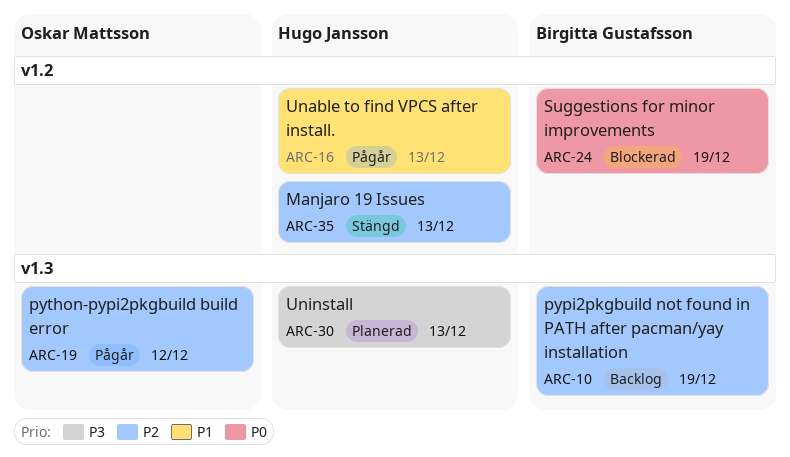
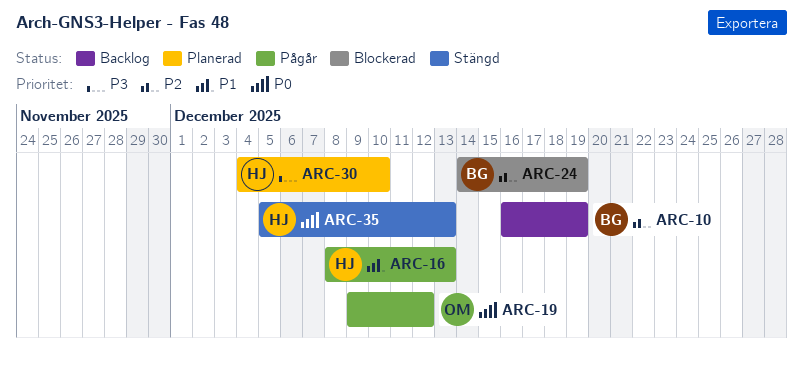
ARC-19, priority: P2 -> P0
ARC-24, priority: P0 -> P2
ARC-30, due: Dec 13 -> Dec 10
ARC-35, priority: P2 -> P0

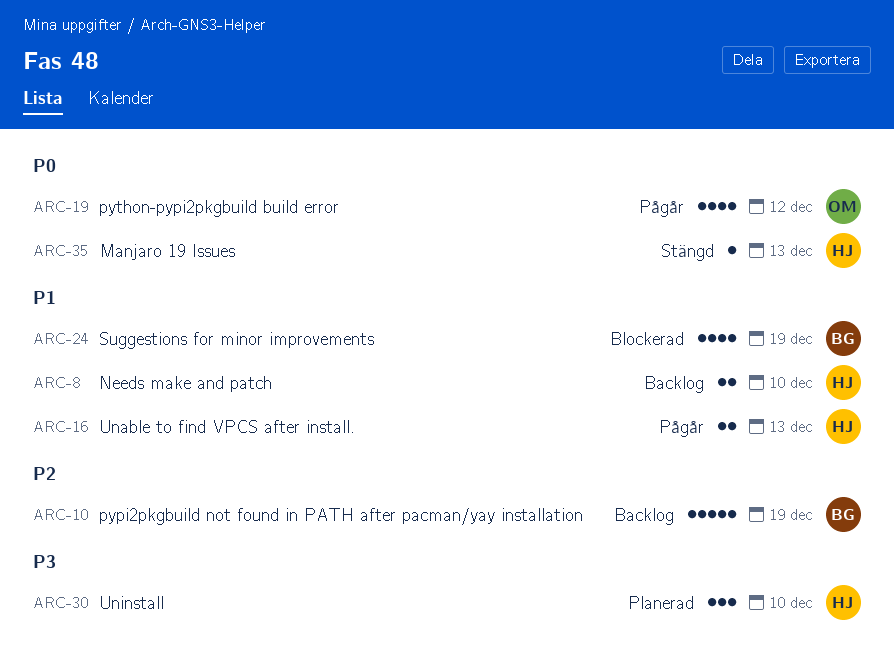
ARC-8: none -> present
ARC-24, priority: P2 -> P1

